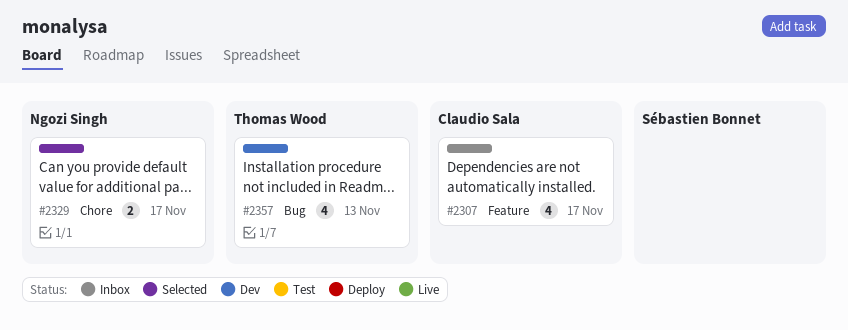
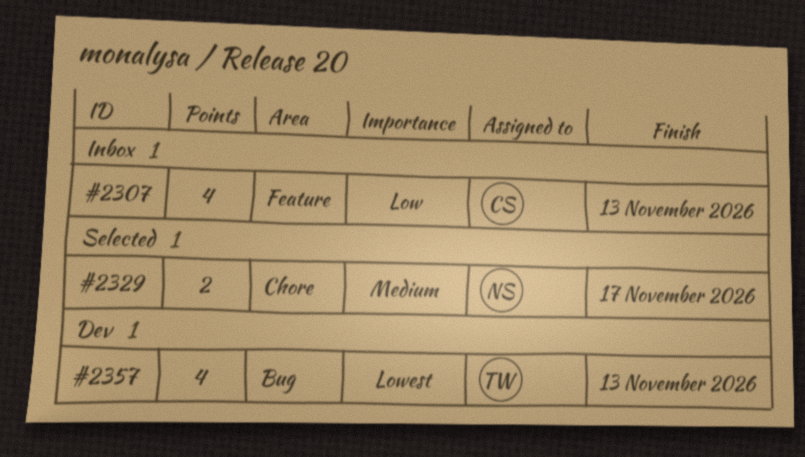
#2307, due: Nov 17 -> Nov 13

